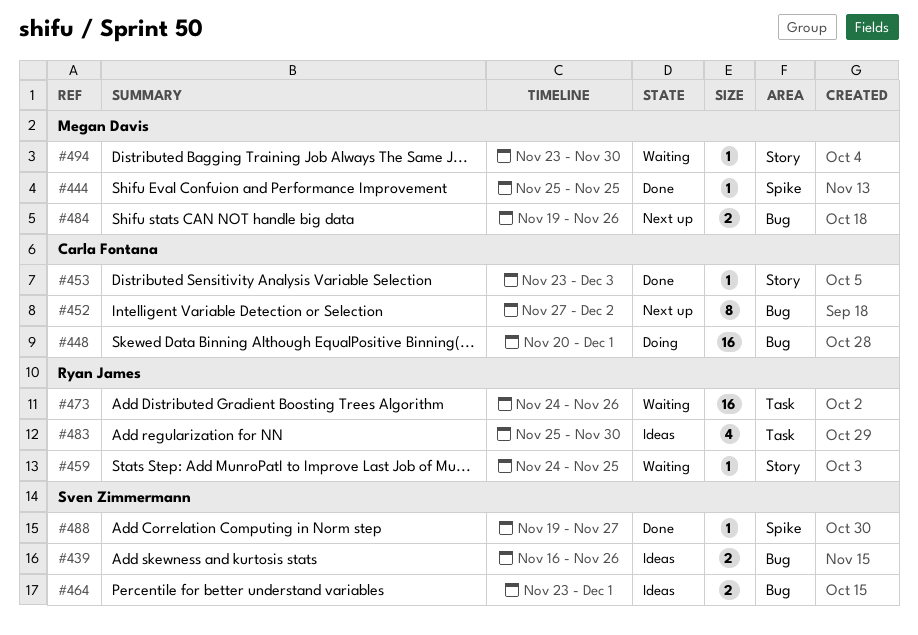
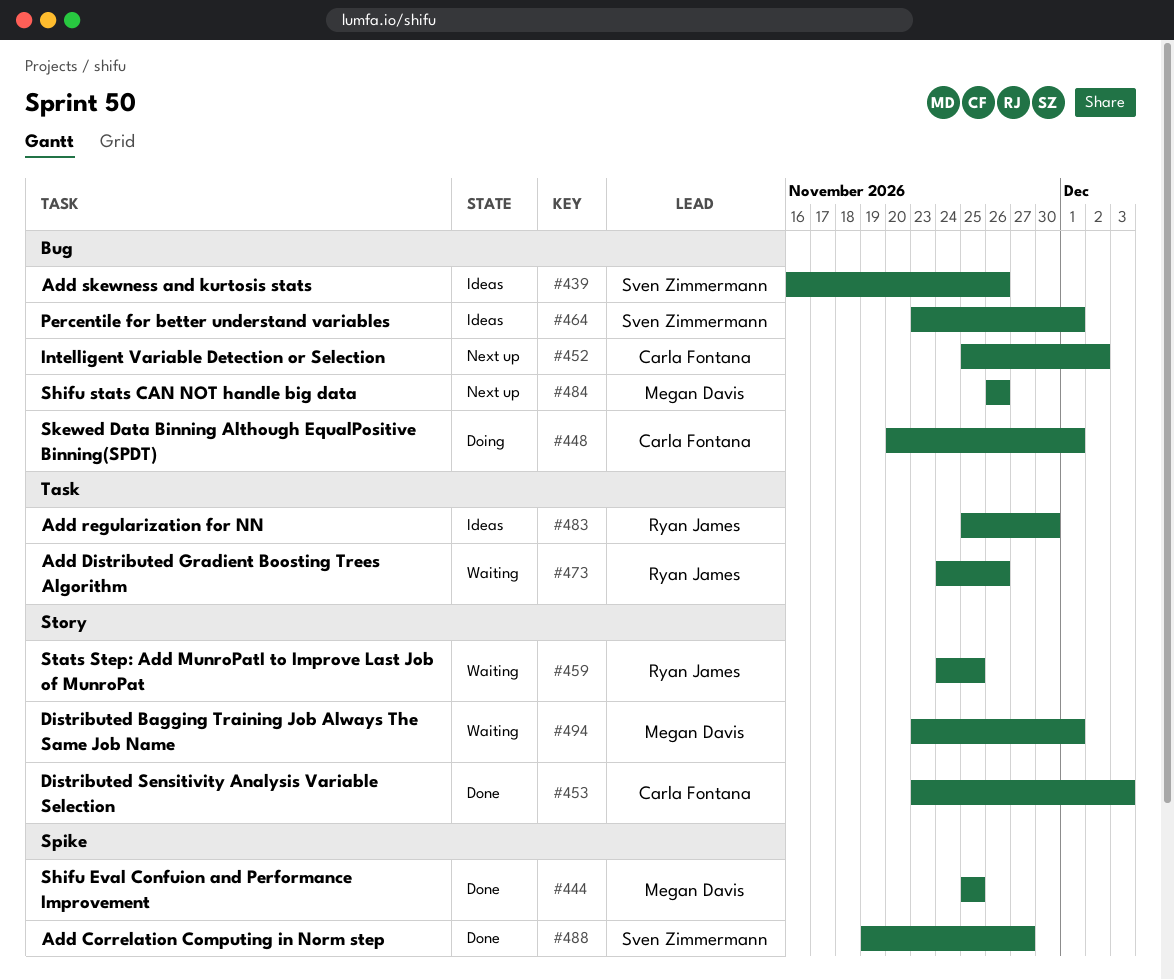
#452, start: Nov 27 -> Nov 25
#484, start: Nov 19 -> Nov 26
#494, due: Nov 30 -> Dec 1

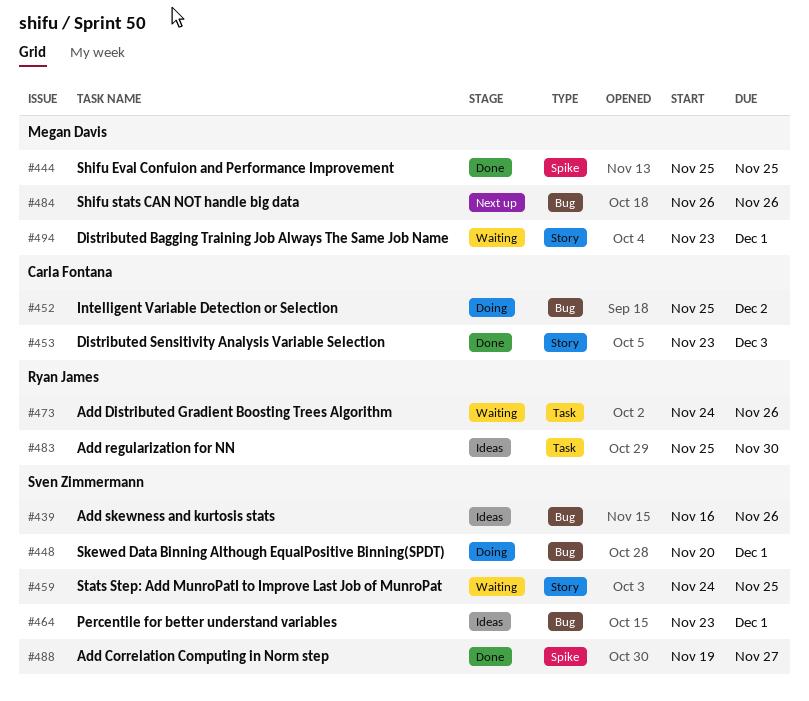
#448, owner: Carla Fontana -> Sven Zimmermann
#452, status: Next up -> Doing
#459, owner: Ryan James -> Sven Zimmermann

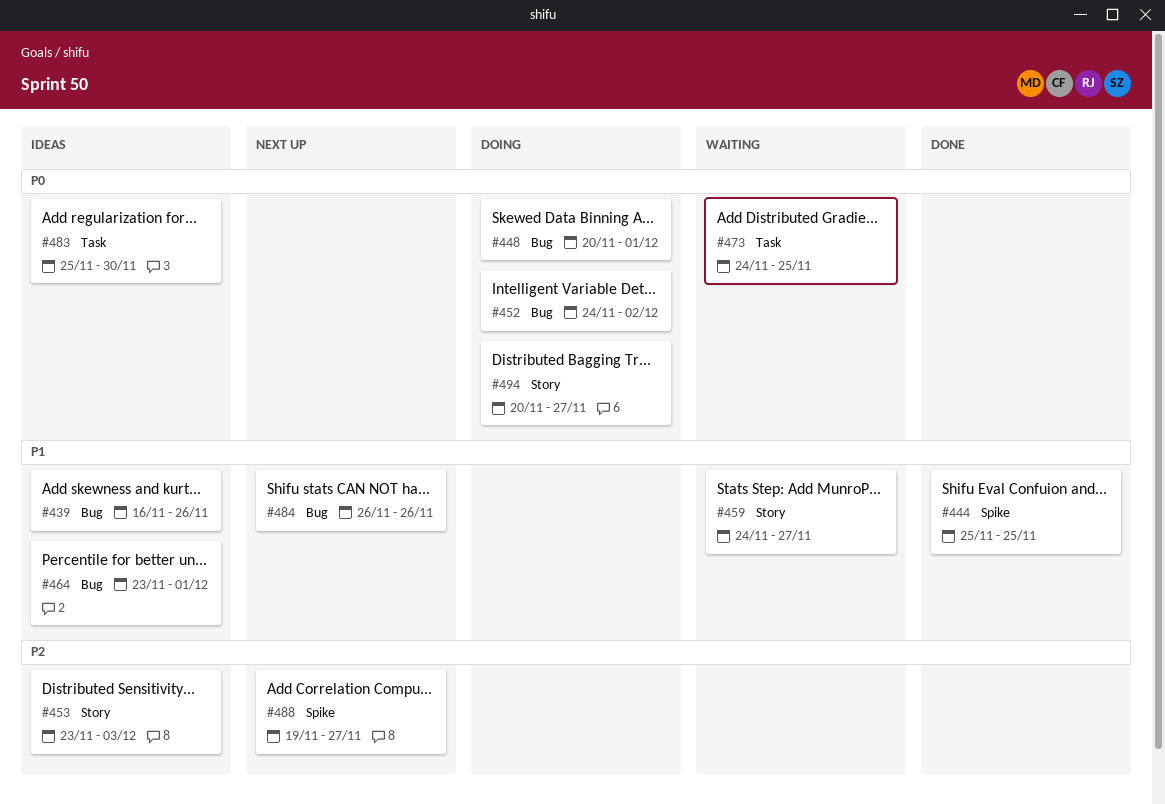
#452, start: Nov 25 -> Nov 24
#453, status: Done -> Ideas
#459, due: Nov 25 -> Nov 27
#473, due: Nov 26 -> Nov 25
#488, status: Done -> Next up
#494, status: Waiting -> Doing
#494, start: Nov 23 -> Nov 20
#494, due: Dec 1 -> Nov 27

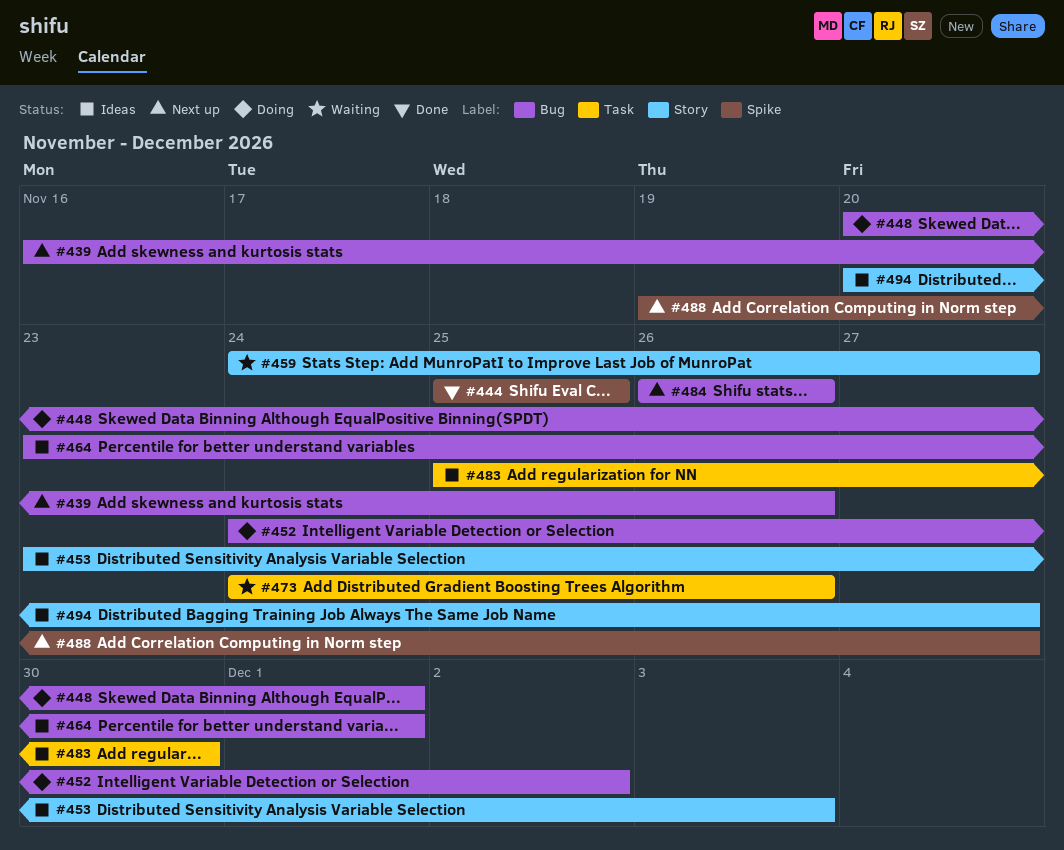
#439, status: Ideas -> Next up
#473, due: Nov 25 -> Nov 26
#494, status: Doing -> Ideas

